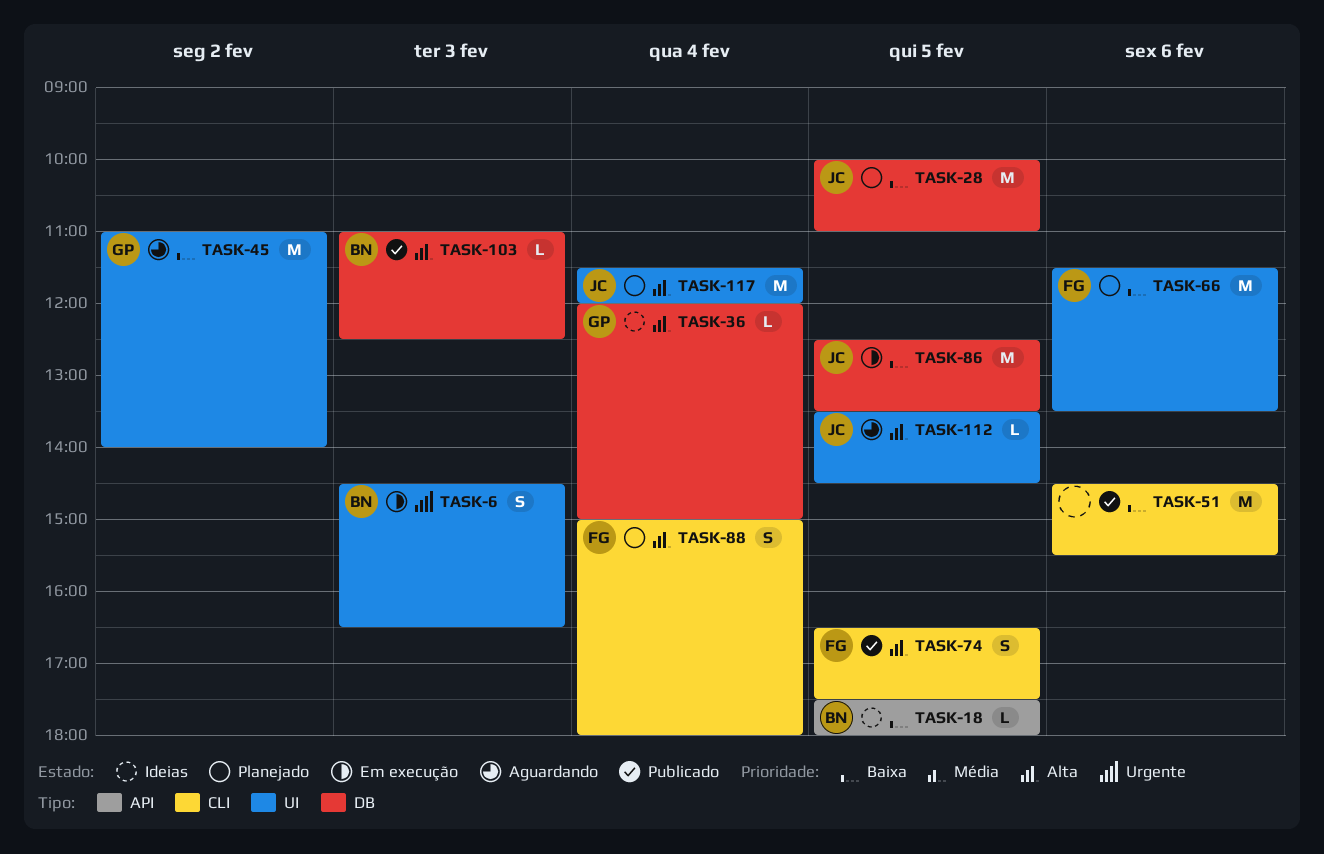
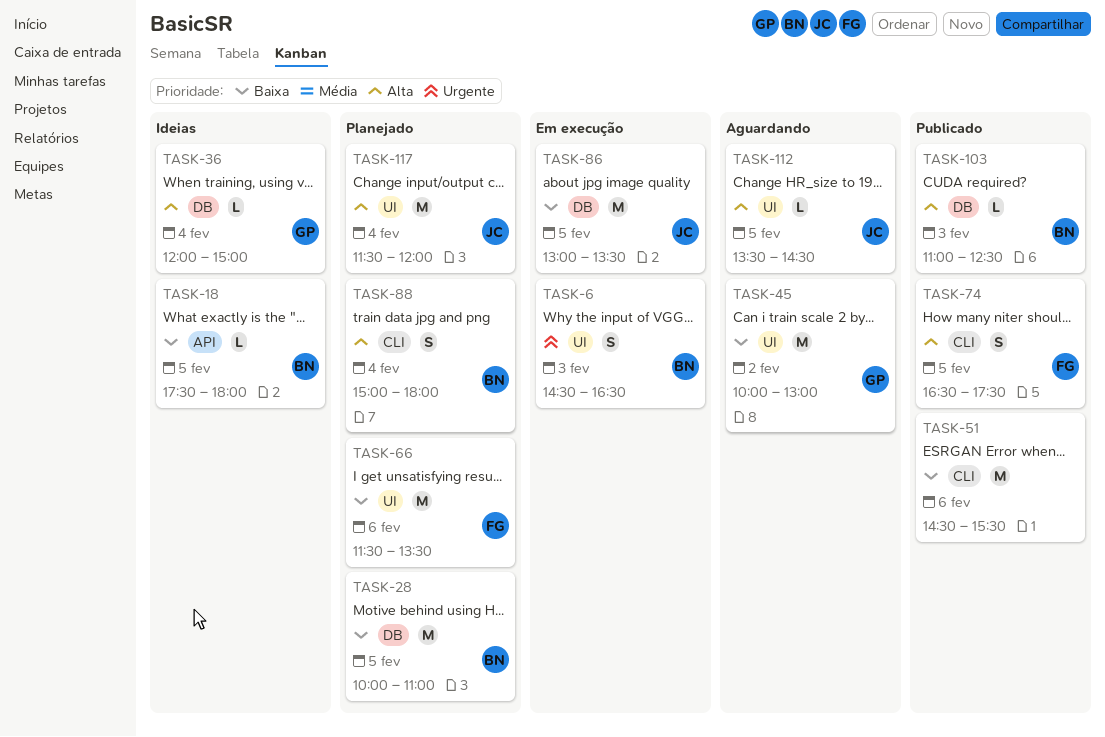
TASK-28, owner: JC -> BN
TASK-45, begins: 11:00 -> 10:00
TASK-45, ends: 14:00 -> 13:00
TASK-86, begins: 12:30 -> 13:00
TASK-88, owner: FG -> BN

